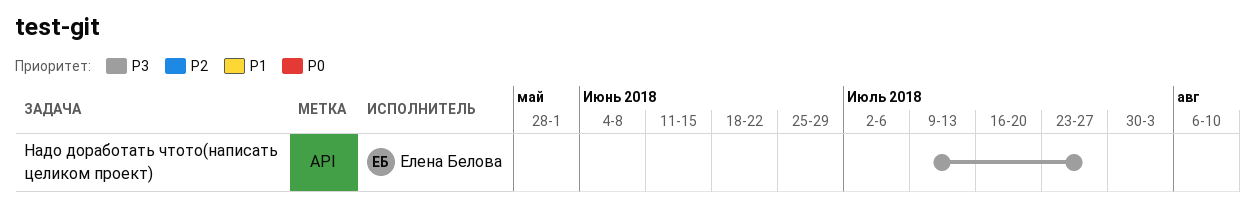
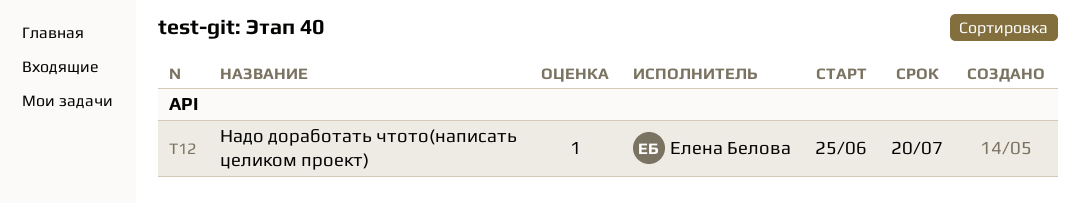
Надо доработать чтото(написать целиком проект), start: Jul 9 -> Jun 25
Надо доработать чтото(написать целиком проект), due: Jul 27 -> Jul 20

